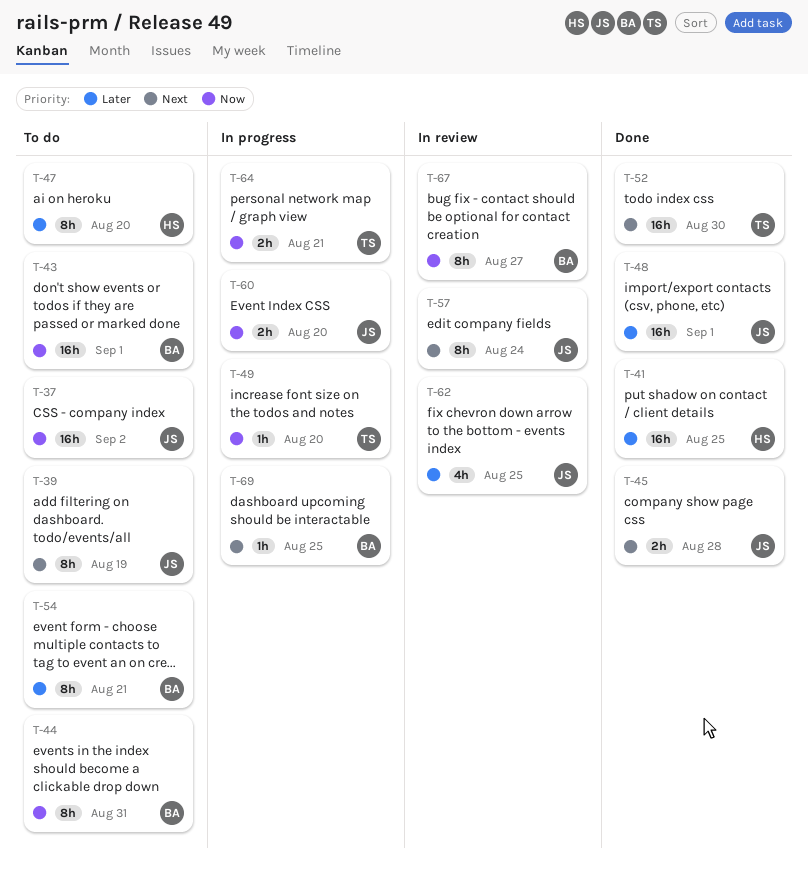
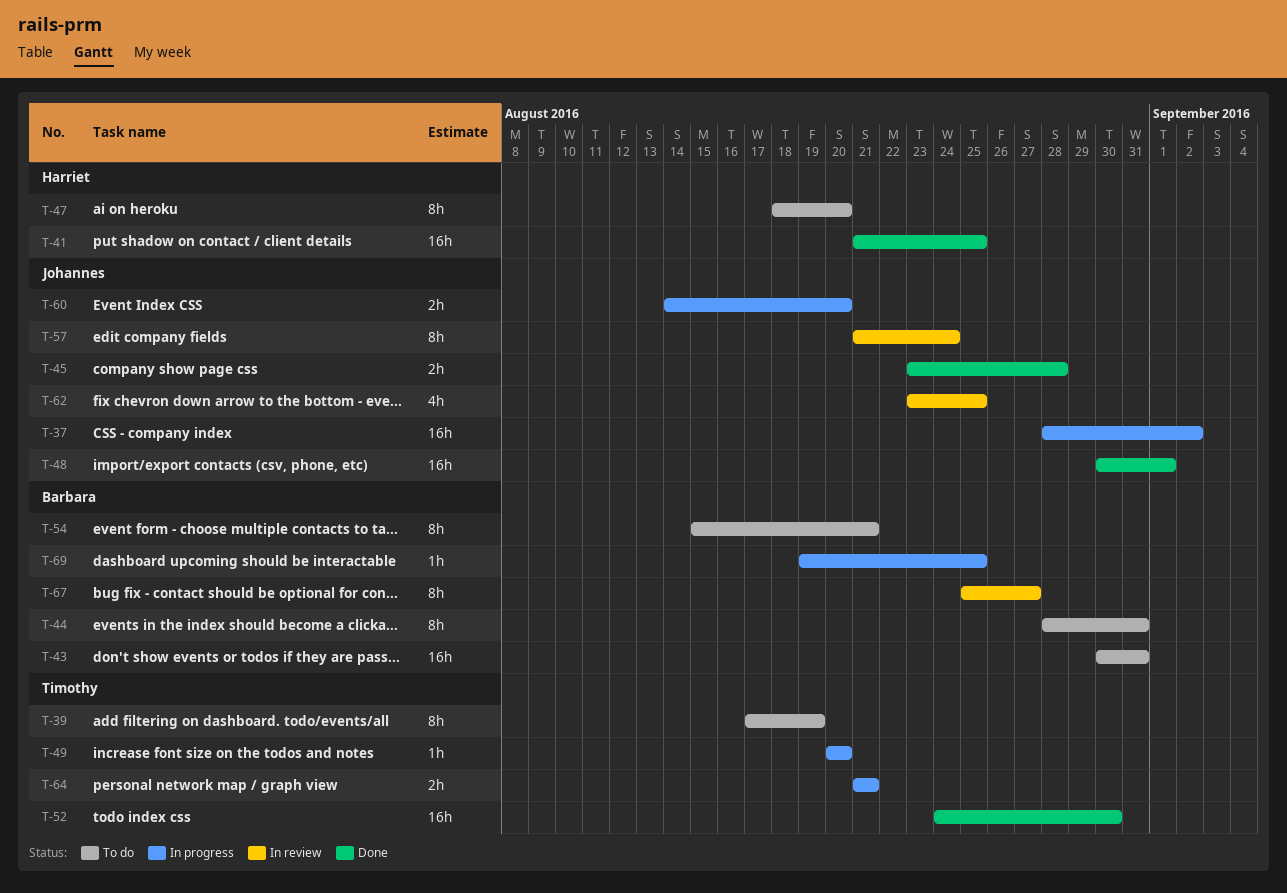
T-37, status: To do -> In progress
T-39, owner: Johannes -> Timothy
T-43, due: Sep 1 -> Aug 31

